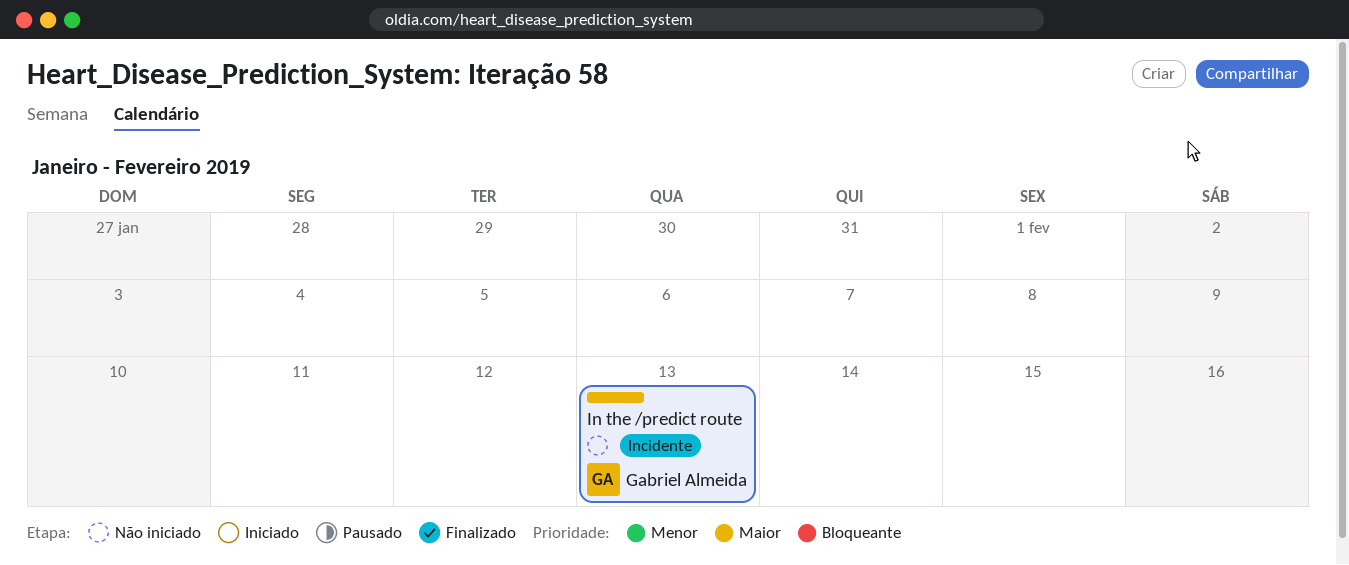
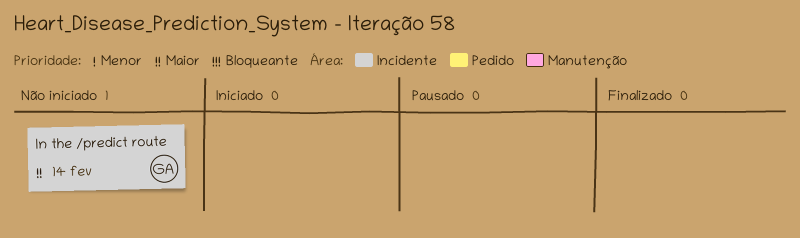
In the /predict route, due: Feb 13 -> Feb 14

